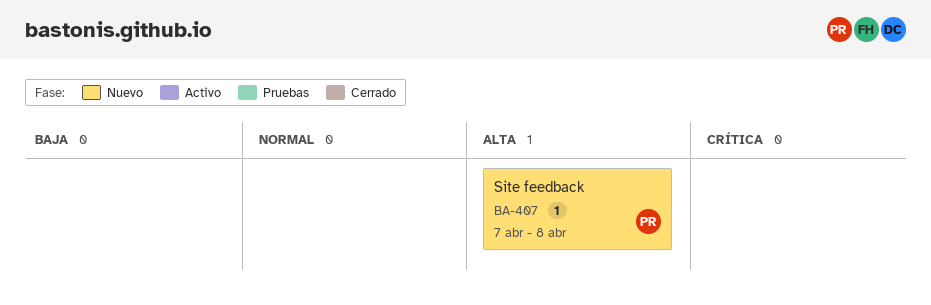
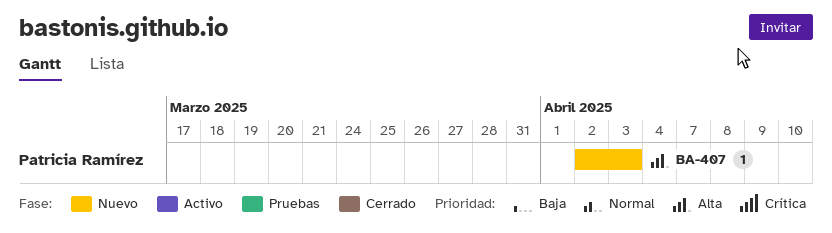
BA-407, start: Apr 7 -> Apr 2
BA-407, due: Apr 8 -> Apr 3

